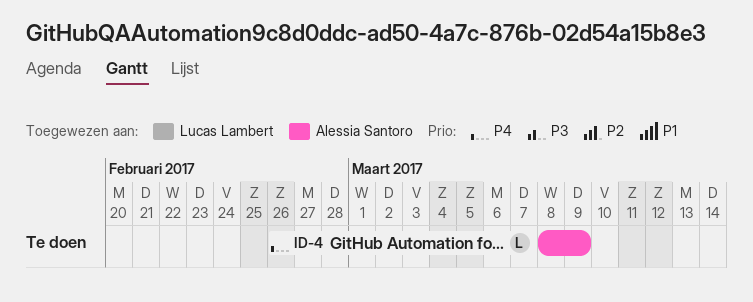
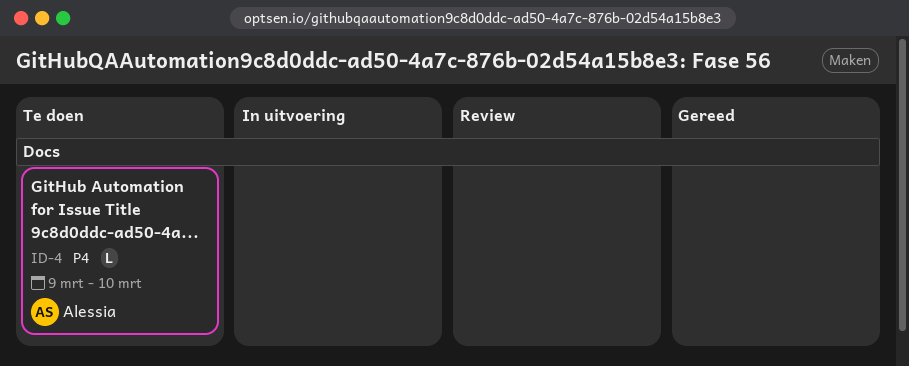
ID-4, start: Mar 8 -> Mar 9
ID-4, due: Mar 9 -> Mar 10

